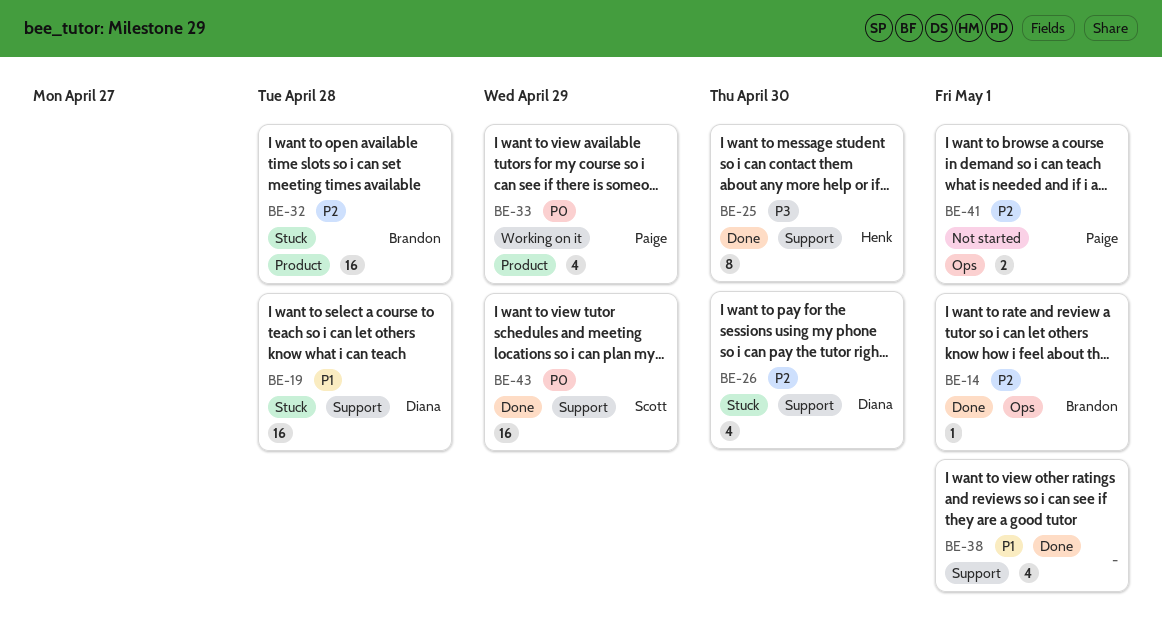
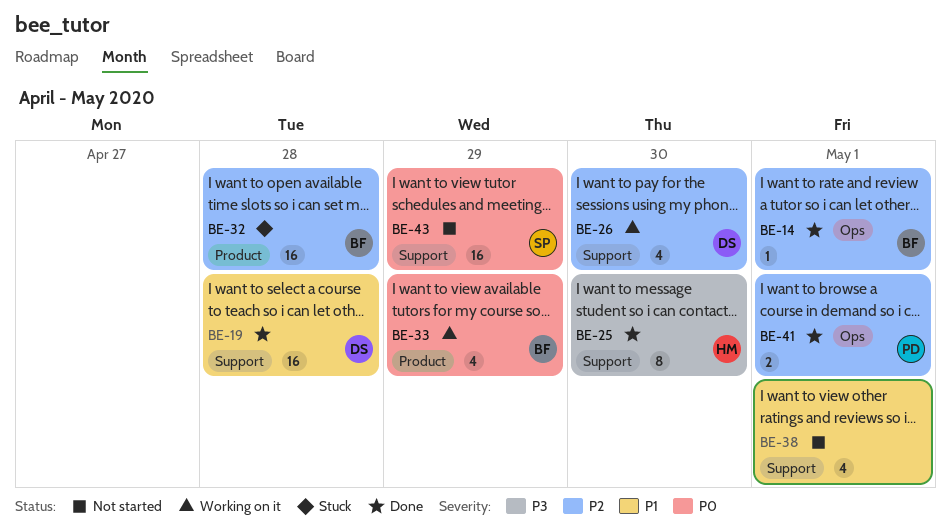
BE-19, status: Stuck -> Done
BE-26, status: Stuck -> Working on it
BE-33, owner: Paige -> Brandon
BE-38, status: Done -> Not started
BE-41, status: Not started -> Done
BE-43, status: Done -> Not started

